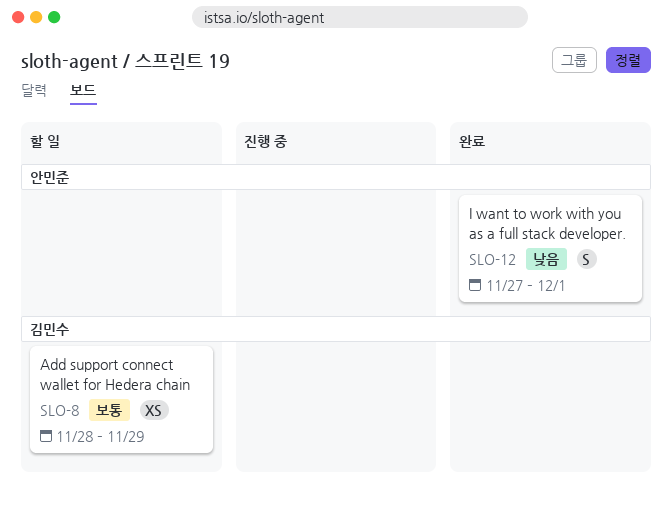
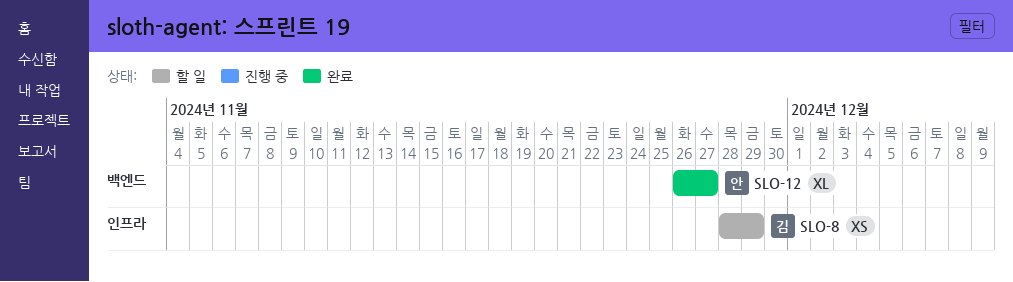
SLO-12, estimate: S -> XL
SLO-12, start: Nov 27 -> Nov 26
SLO-12, due: Dec 1 -> Nov 27

